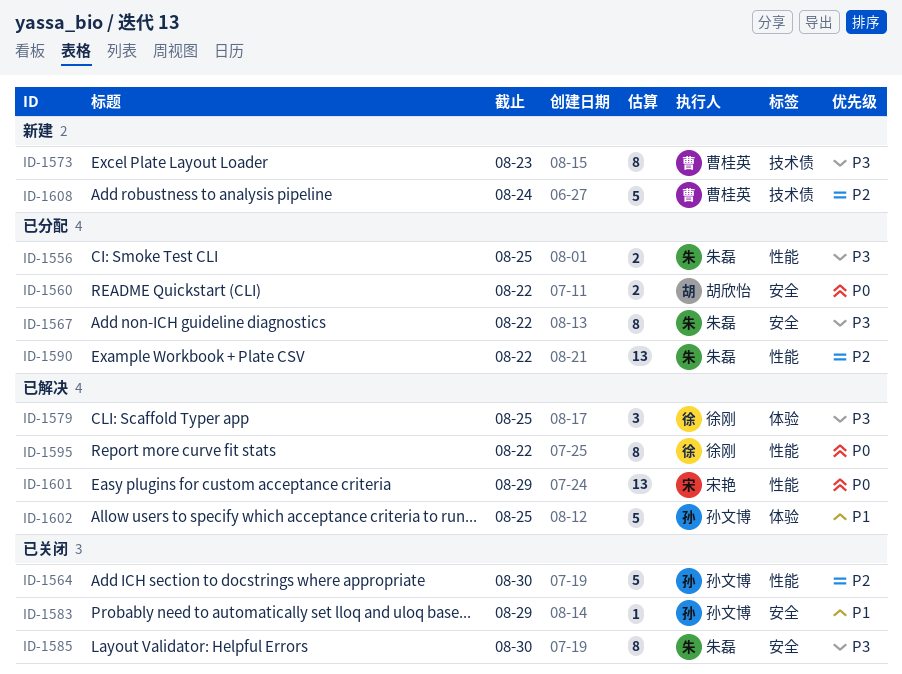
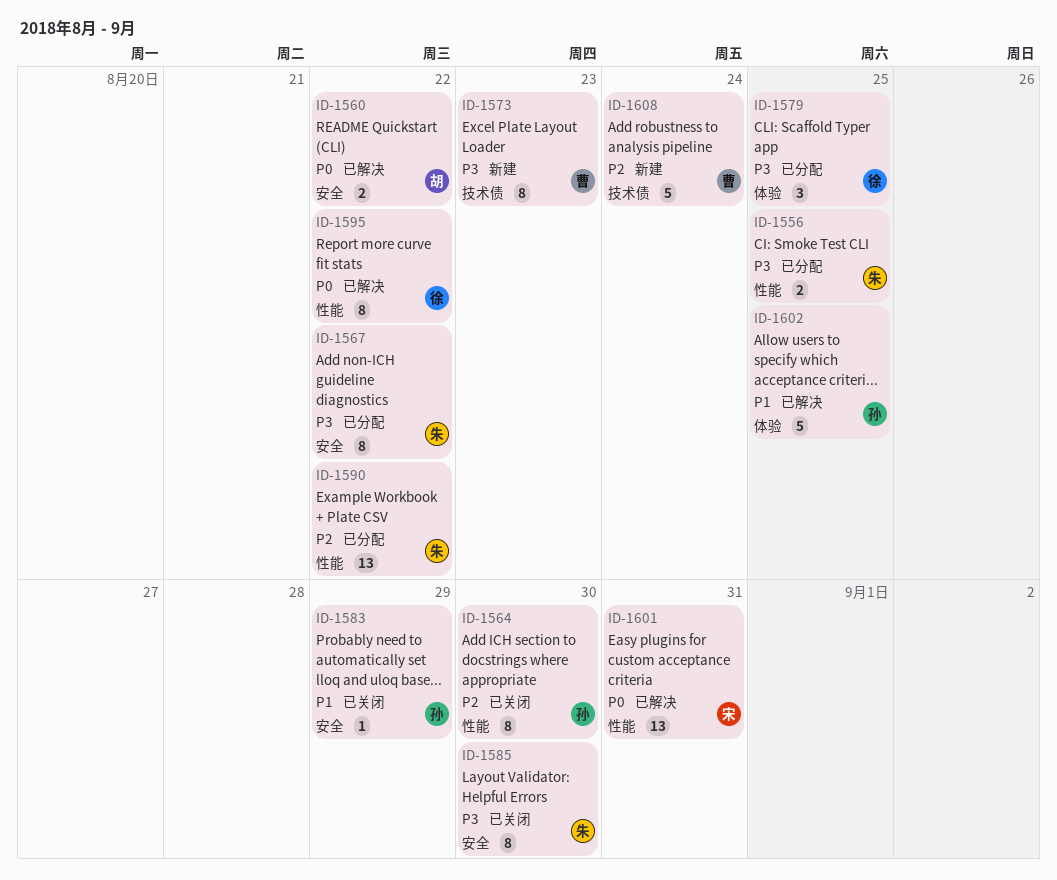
ID-1560, status: 已分配 -> 已解决
ID-1564, estimate: 5 -> 8
ID-1579, status: 已解决 -> 已分配
ID-1601, due: Aug 29 -> Aug 31

